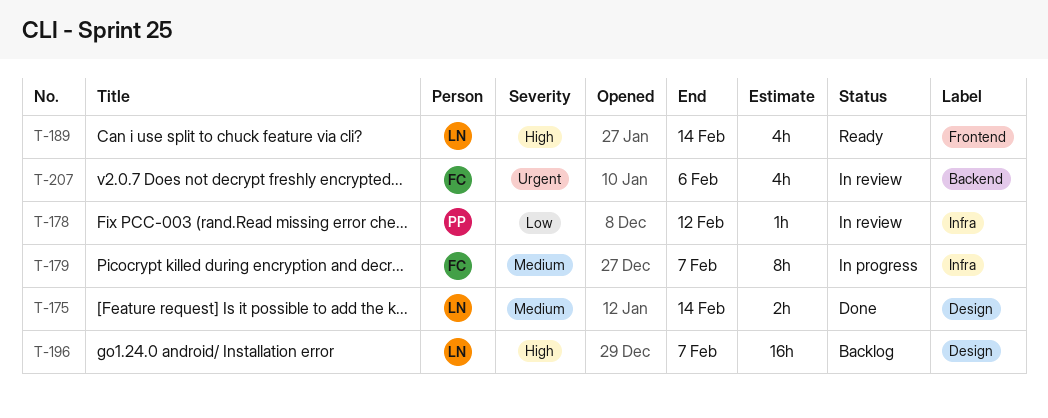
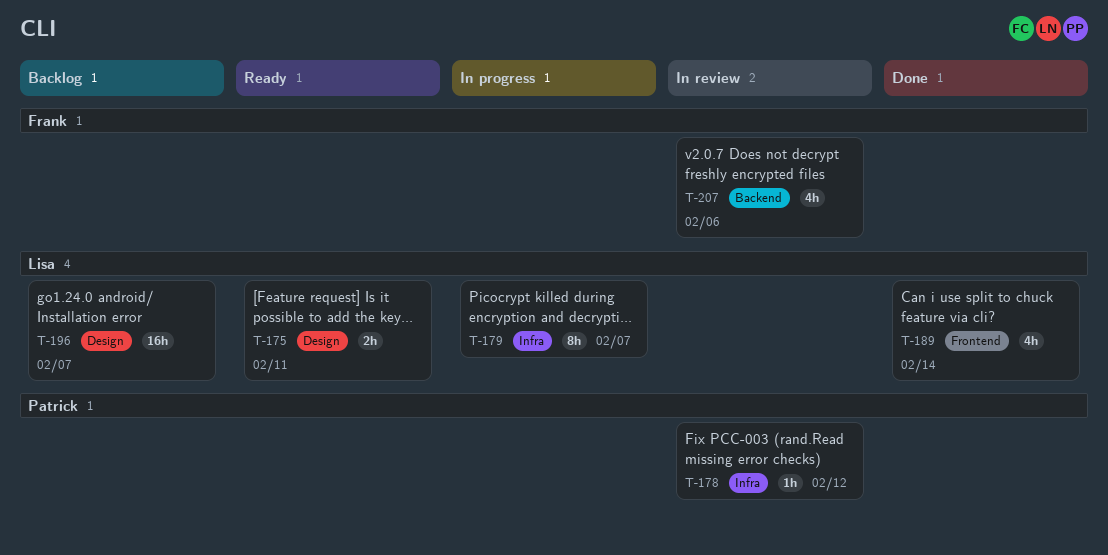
T-175, status: Done -> Ready
T-175, due: Feb 14 -> Feb 11
T-179, owner: Frank -> Lisa
T-189, status: Ready -> Done

